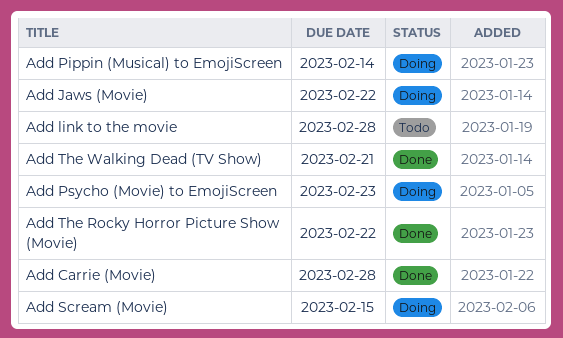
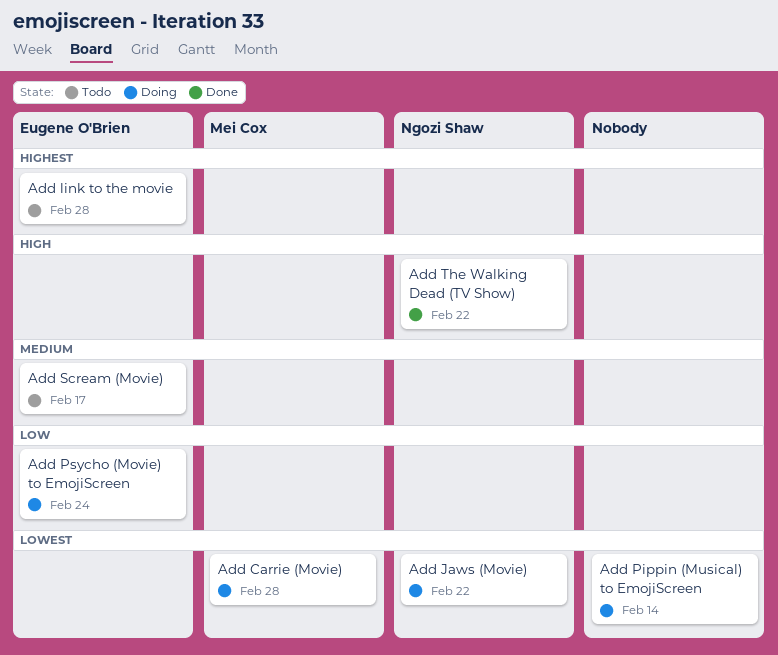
Add Carrie (Movie), status: Done -> Doing
Add Psycho (Movie) to EmojiScreen, due: Feb 23 -> Feb 24
Add Scream (Movie), status: Doing -> Todo
Add Scream (Movie), due: Feb 15 -> Feb 17
Add The Rocky Horror Picture Show (Movie): present -> none
Add The Walking Dead (TV Show), due: Feb 21 -> Feb 22

